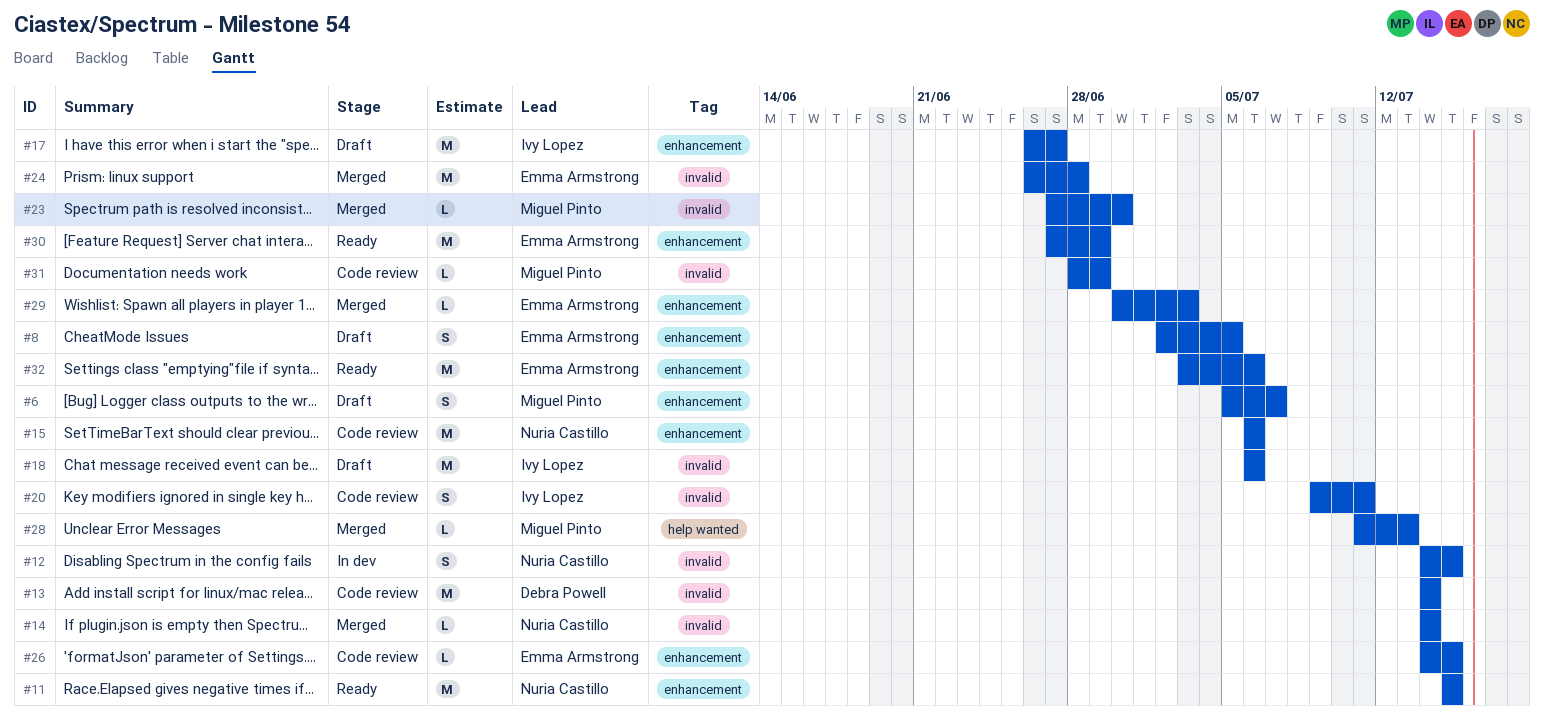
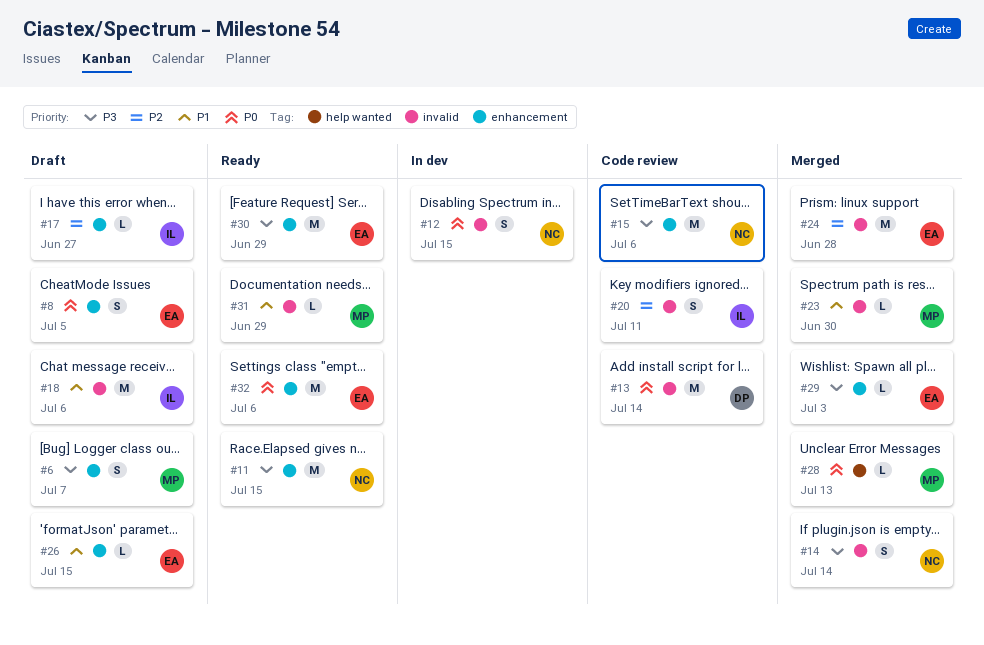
#14, estimate: L -> S
#17, estimate: M -> L
#26, status: Code review -> Draft
#31, status: Code review -> Ready

